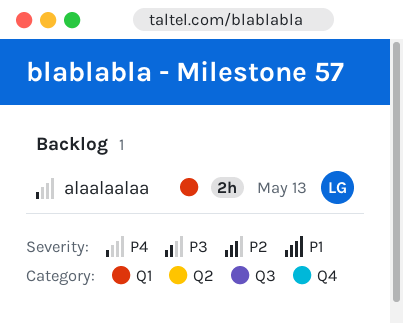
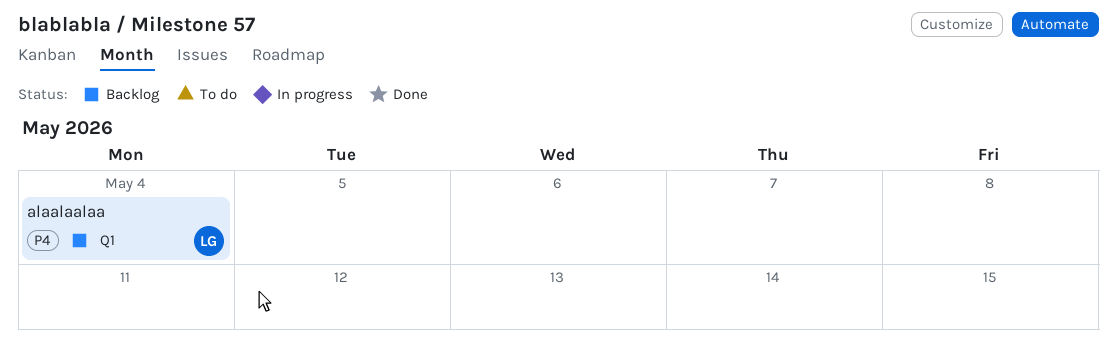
alaalaalaa, due: May 13 -> May 4

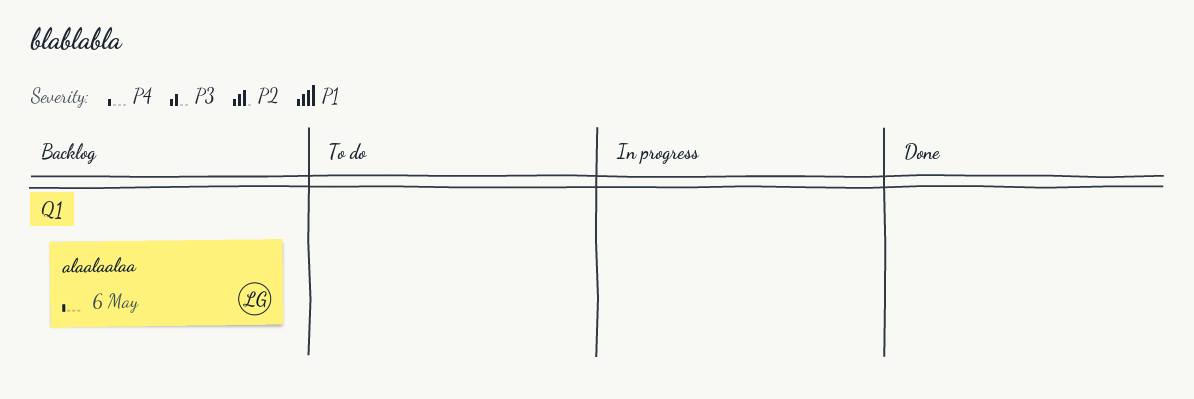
alaalaalaa, due: May 4 -> May 6

